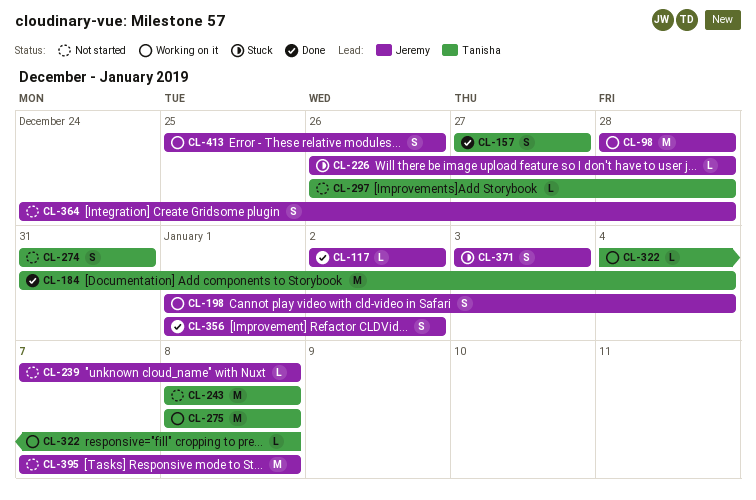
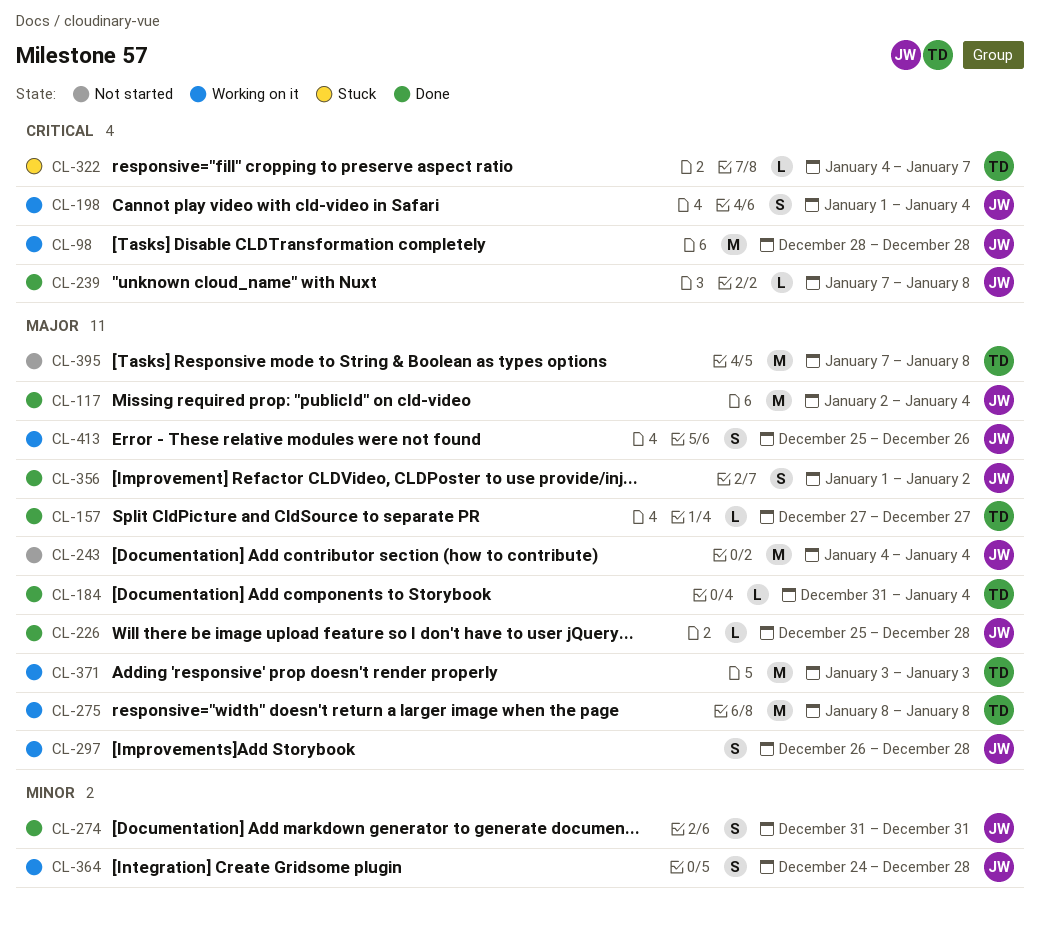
CL-117, estimate: L -> M
CL-117, due: Jan 2 -> Jan 4
CL-157, estimate: S -> L
CL-184, estimate: M -> L
CL-226, status: Stuck -> Done
CL-226, start: Dec 26 -> Dec 25
CL-239, status: Not started -> Done
CL-243, owner: Tanisha -> Jeremy
CL-243, start: Jan 8 -> Jan 4
CL-243, due: Jan 8 -> Jan 4
CL-274, status: Not started -> Done
CL-274, owner: Tanisha -> Jeremy
CL-297, status: Not started -> Working on it
CL-297, owner: Tanisha -> Jeremy
CL-297, estimate: L -> S
CL-322, status: Working on it -> Stuck
CL-322, due: Jan 8 -> Jan 7
CL-364, status: Not started -> Working on it
CL-371, status: Stuck -> Working on it
CL-371, owner: Jeremy -> Tanisha
CL-371, estimate: S -> M
CL-395, owner: Jeremy -> Tanisha

